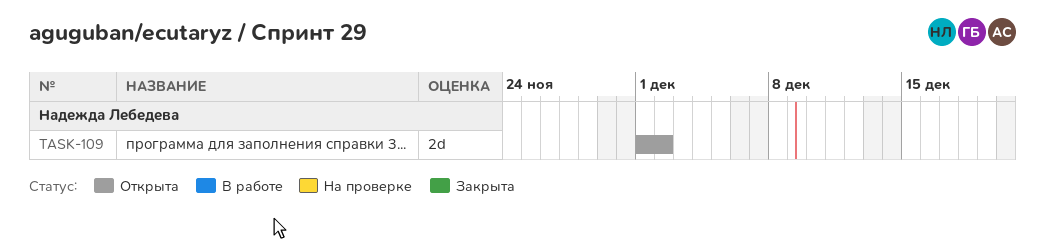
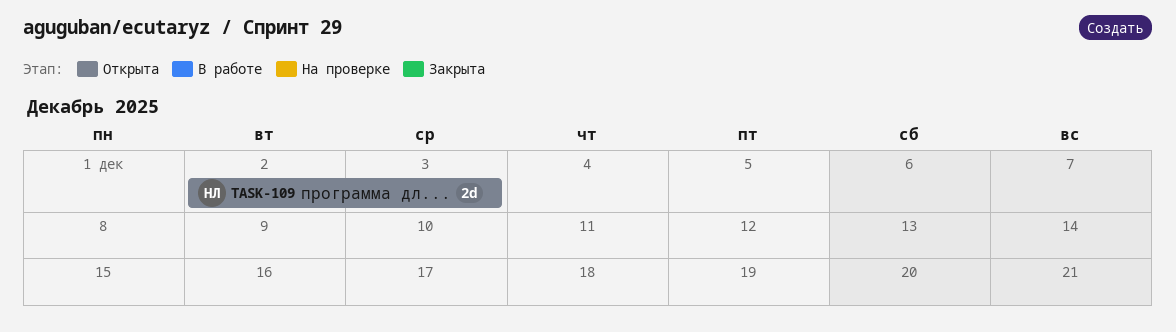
TASK-109, start: Dec 1 -> Dec 2
TASK-109, due: Dec 2 -> Dec 3

